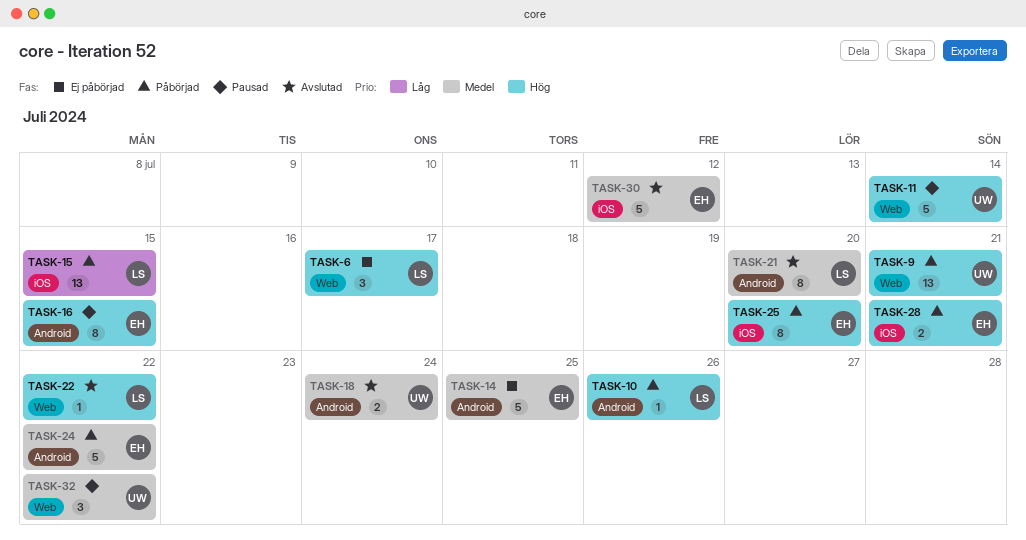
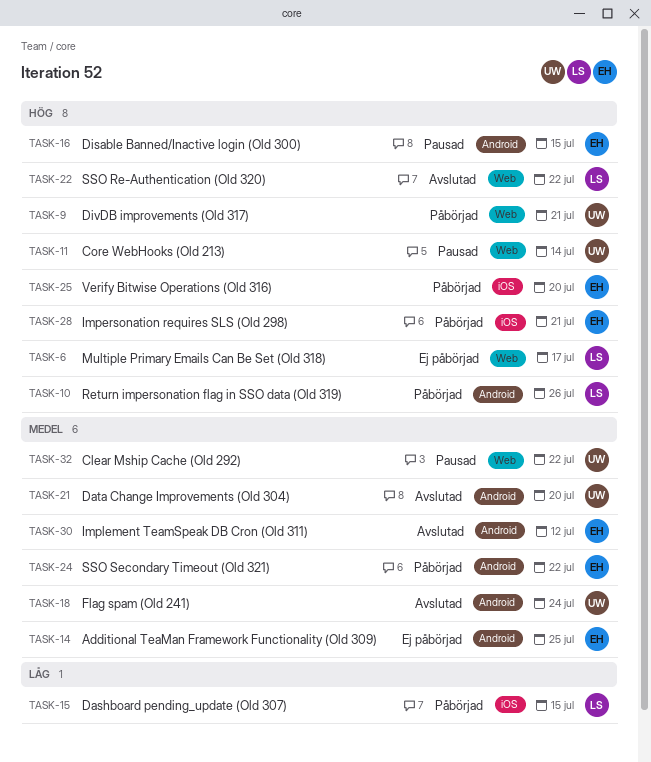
TASK-21, owner: LS -> UW
TASK-30, label: iOS -> Android

